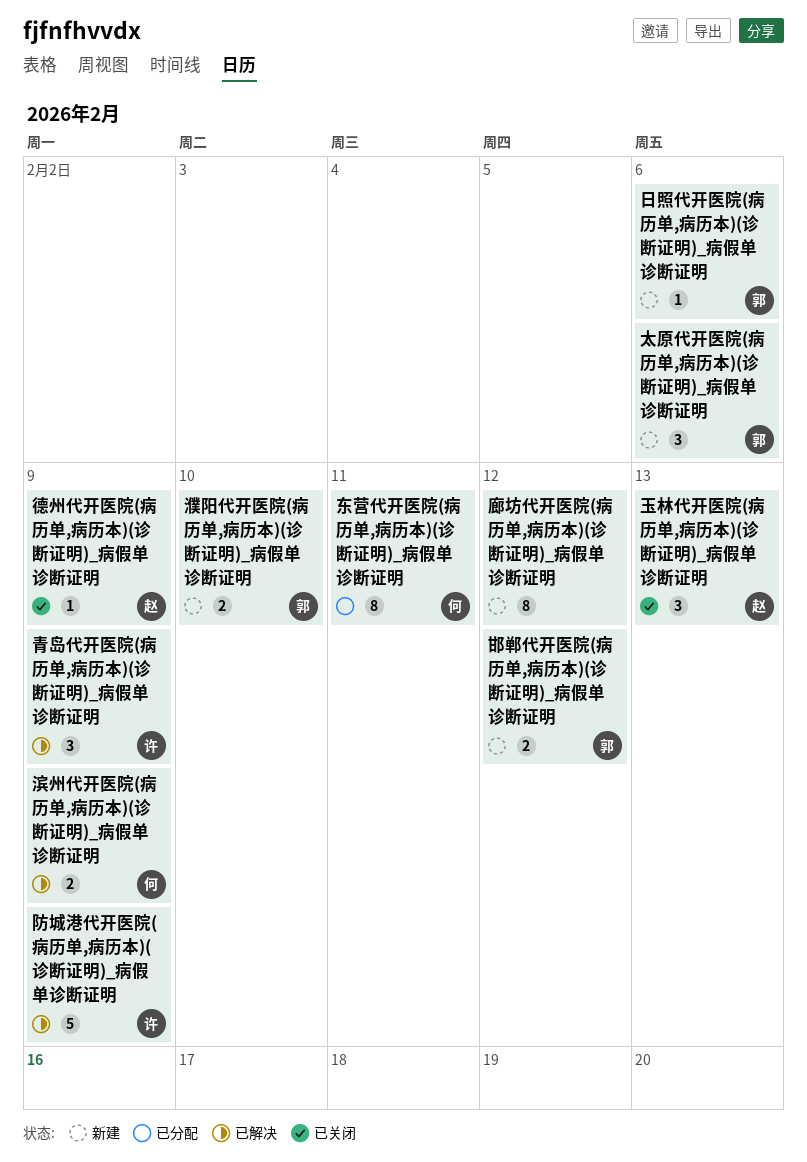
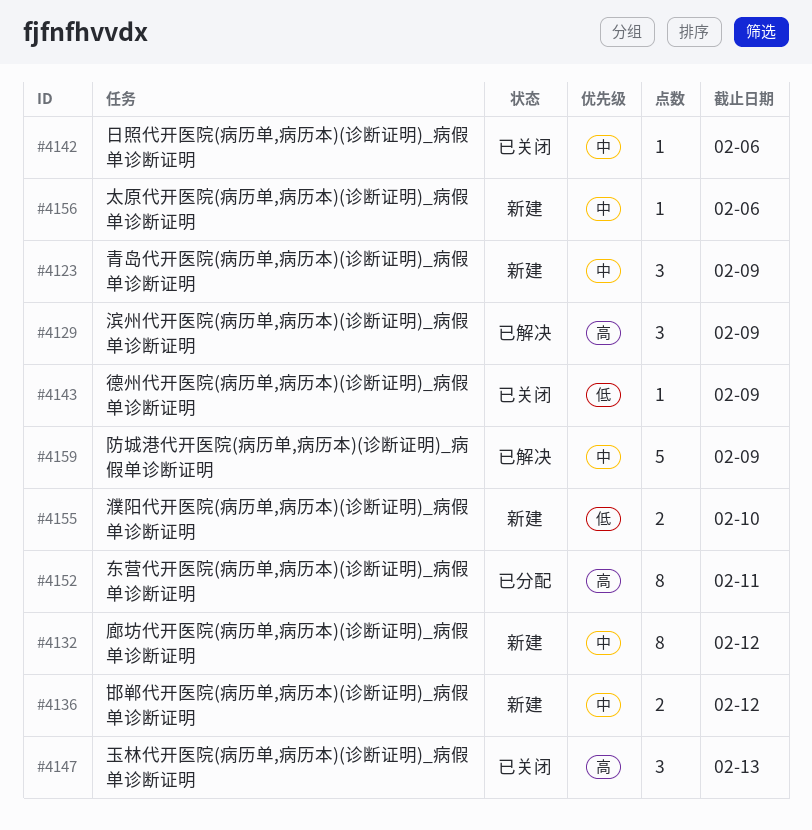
太原代开医院(病历单,病历本)(诊断证明)_病假单诊断证明, estimate: 3 -> 1
日照代开医院(病历单,病历本)(诊断证明)_病假单诊断证明, status: 新建 -> 已关闭
滨州代开医院(病历单,病历本)(诊断证明)_病假单诊断证明, estimate: 2 -> 3
青岛代开医院(病历单,病历本)(诊断证明)_病假单诊断证明, status: 已解决 -> 新建

